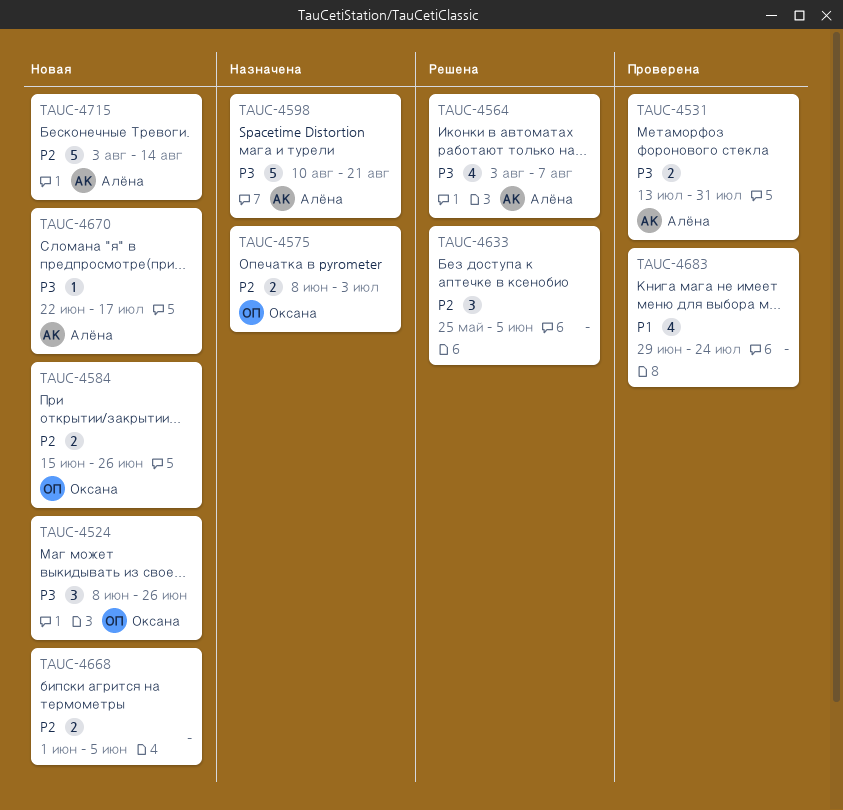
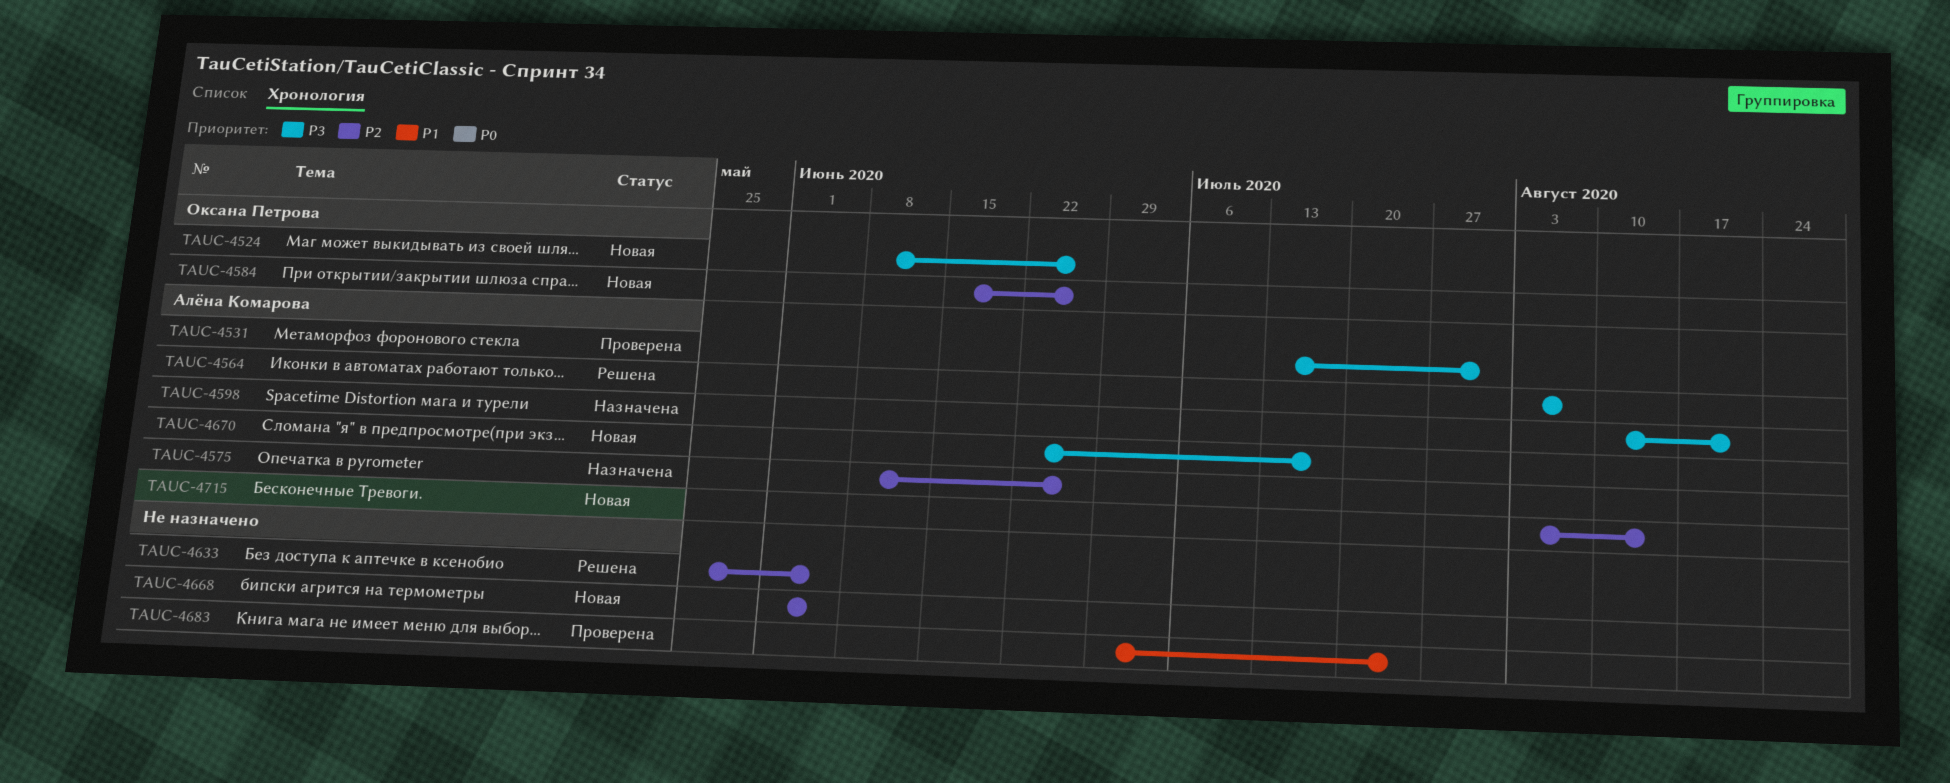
TAUC-4575, owner: Оксана Петрова -> Алёна Комарова
TAUC-4575, due: Jul 3 -> Jun 26

